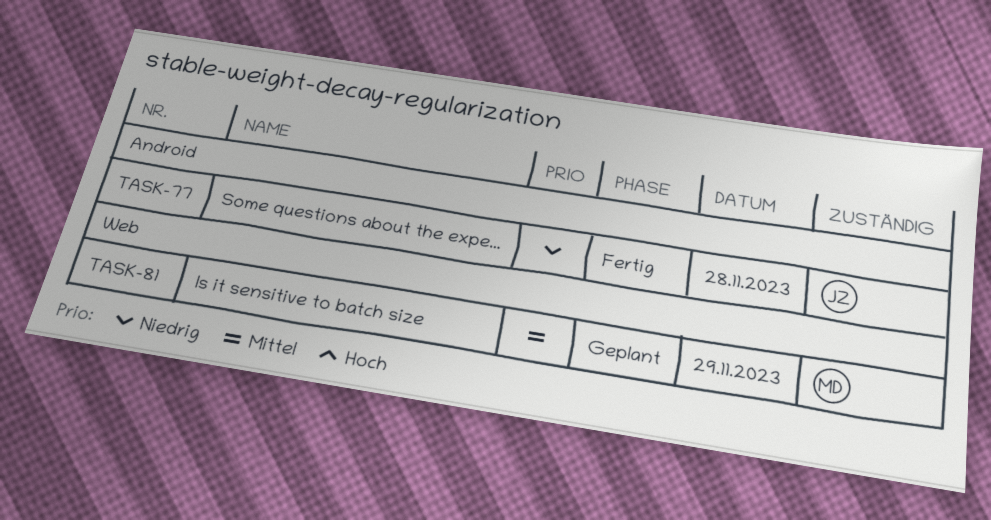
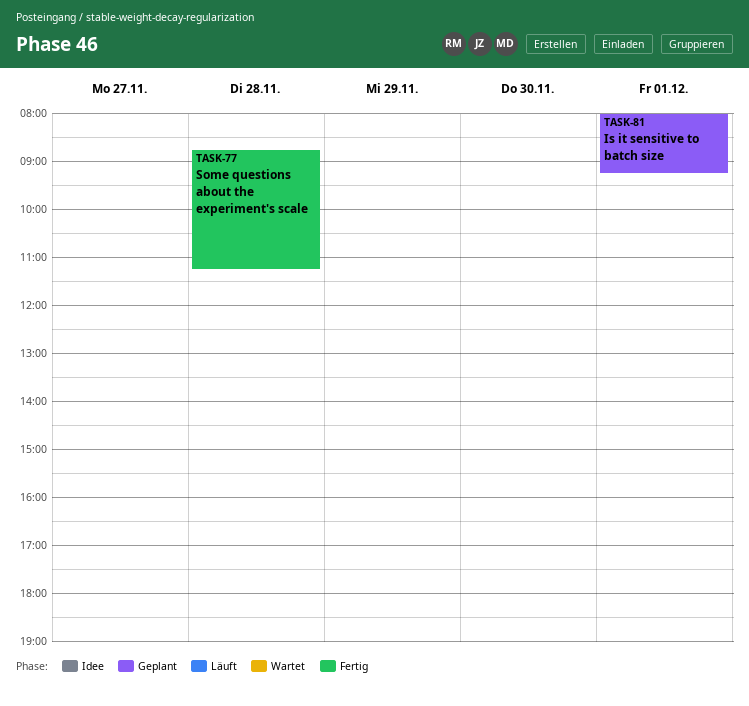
TASK-81, day: Nov 29 -> Dec 1

